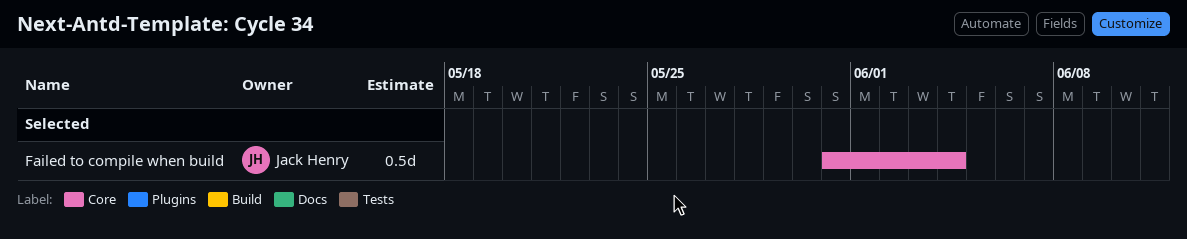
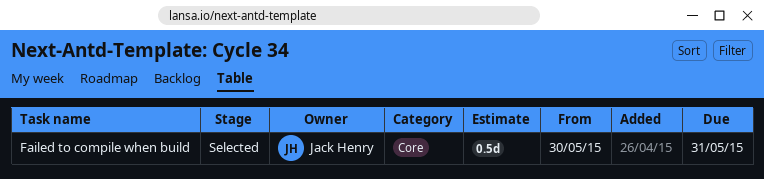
Failed to compile when build, start: May 31 -> May 30
Failed to compile when build, due: Jun 4 -> May 31

